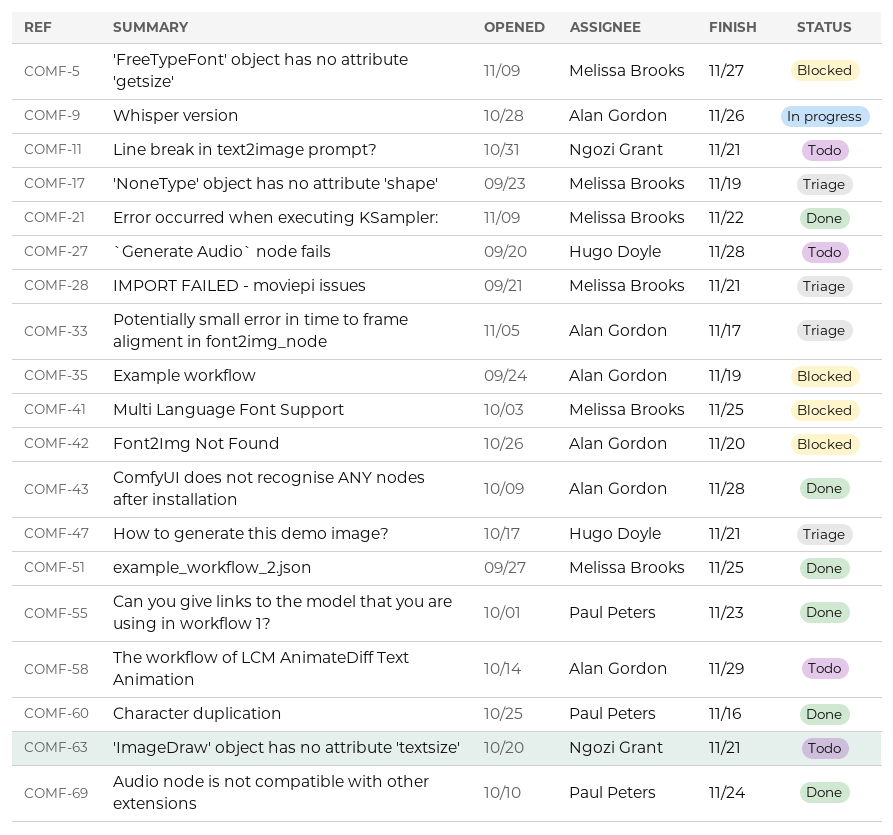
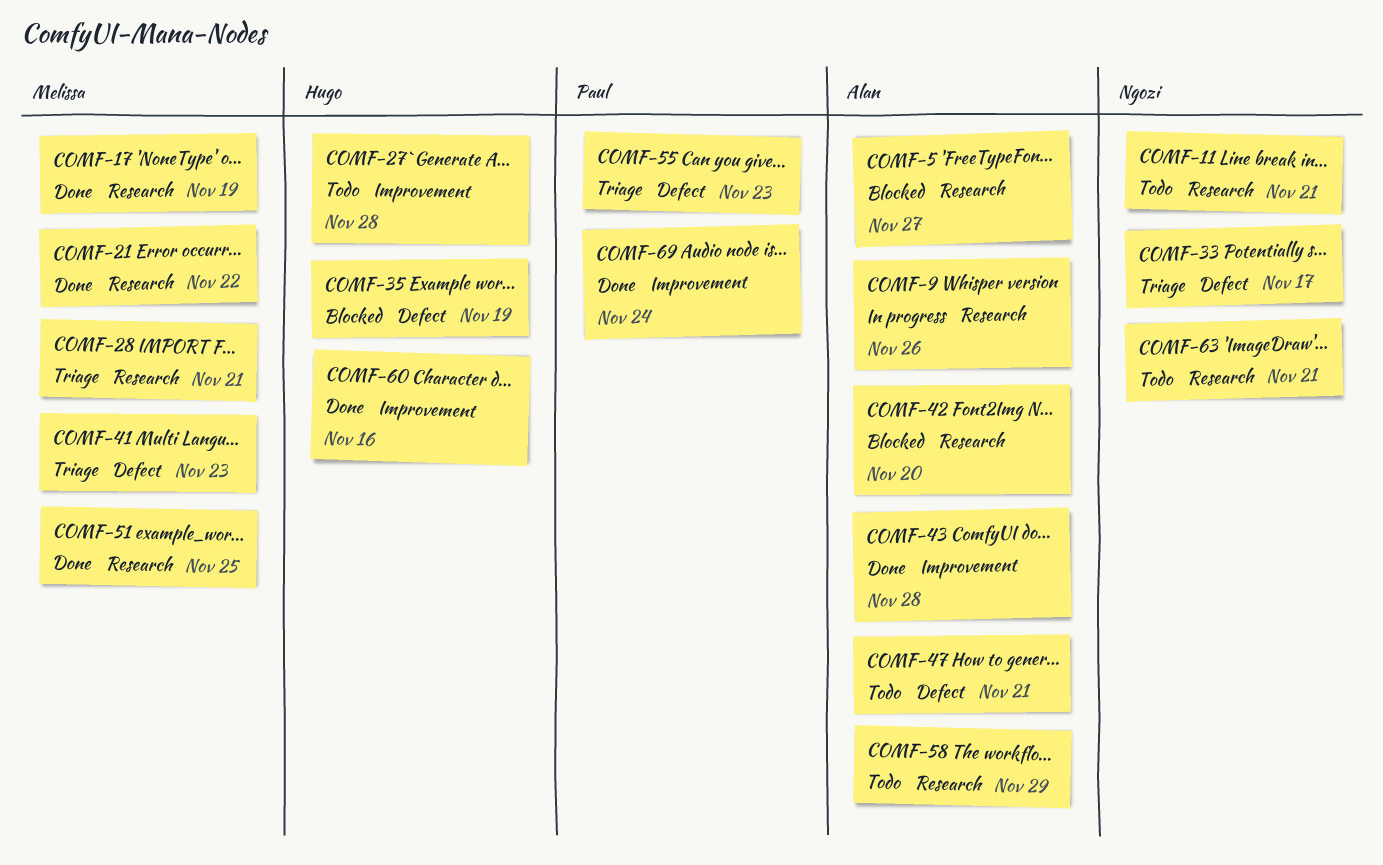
COMF-5, owner: Melissa Brooks -> Alan Gordon
COMF-17, status: Triage -> Done
COMF-33, owner: Alan Gordon -> Ngozi Grant
COMF-35, owner: Alan Gordon -> Hugo Doyle
COMF-41, status: Blocked -> Triage
COMF-41, due: Nov 25 -> Nov 23
COMF-47, status: Triage -> Todo
COMF-47, owner: Hugo Doyle -> Alan Gordon
COMF-55, status: Done -> Triage
COMF-60, owner: Paul Peters -> Hugo Doyle

